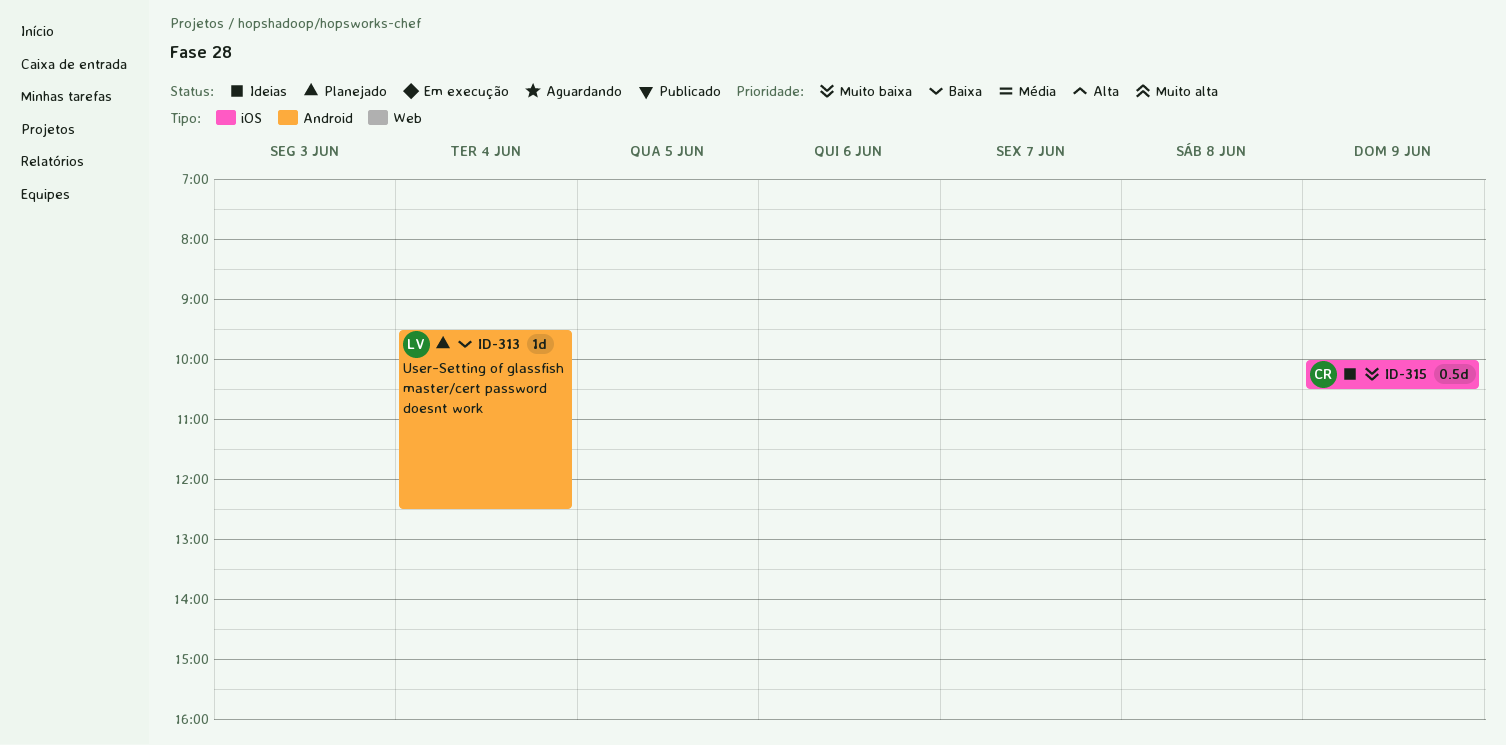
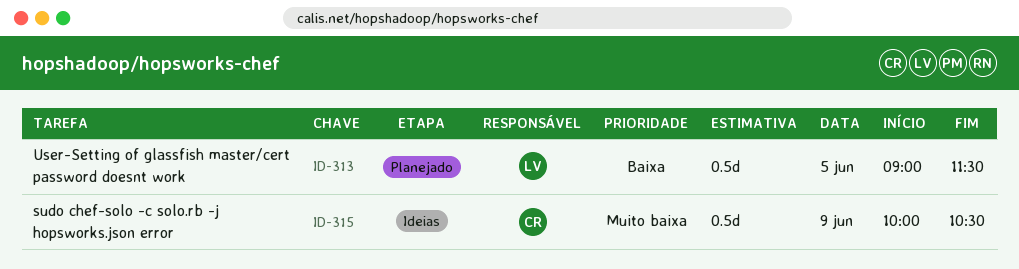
ID-313, estimate: 1d -> 0.5d
ID-313, day: Jun 4 -> Jun 5
ID-313, begins: 09:30 -> 09:00
ID-313, ends: 12:30 -> 11:30

